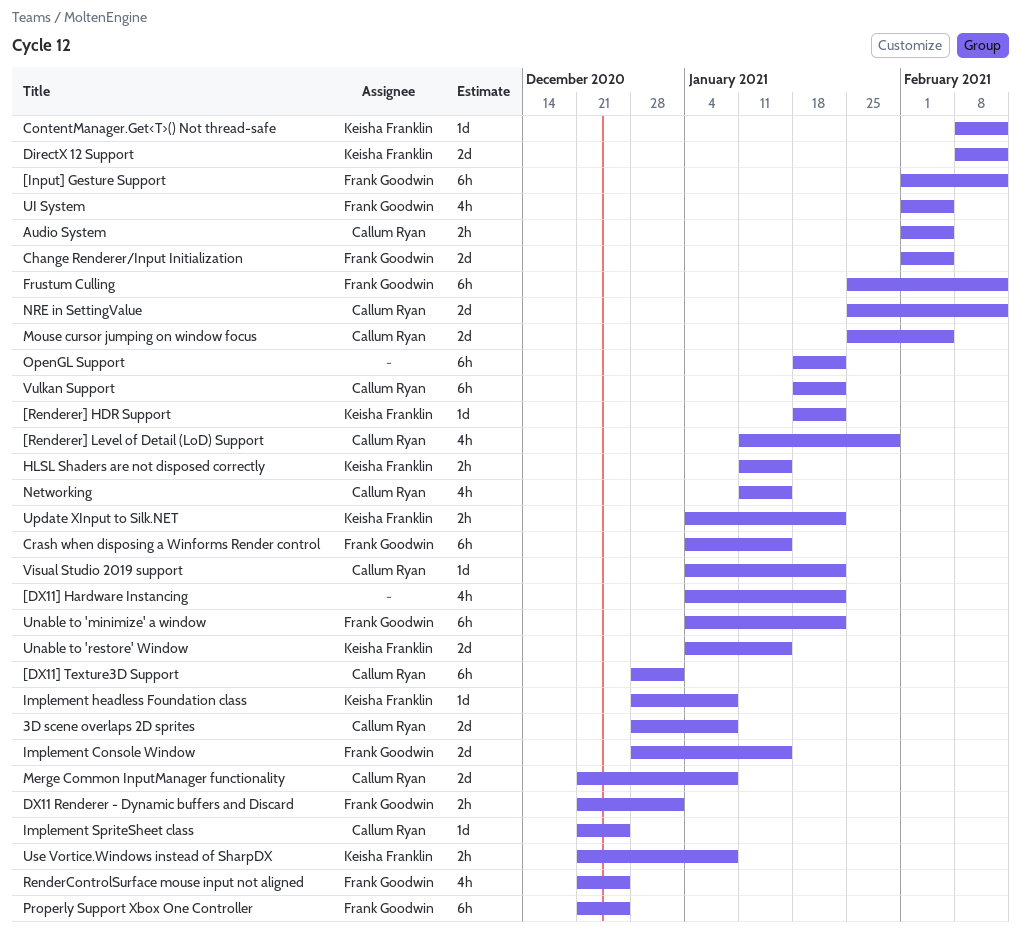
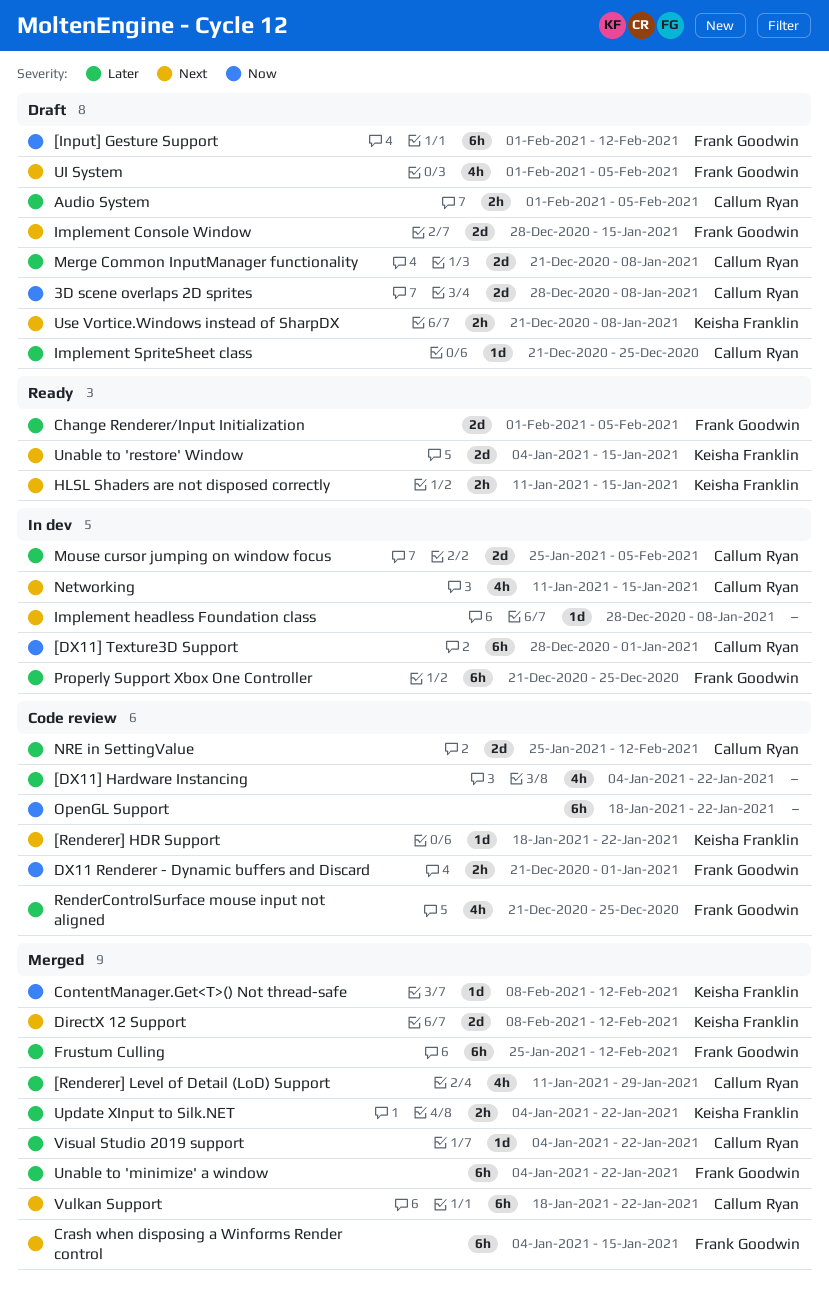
Implement headless Foundation class, owner: Keisha Franklin -> none

